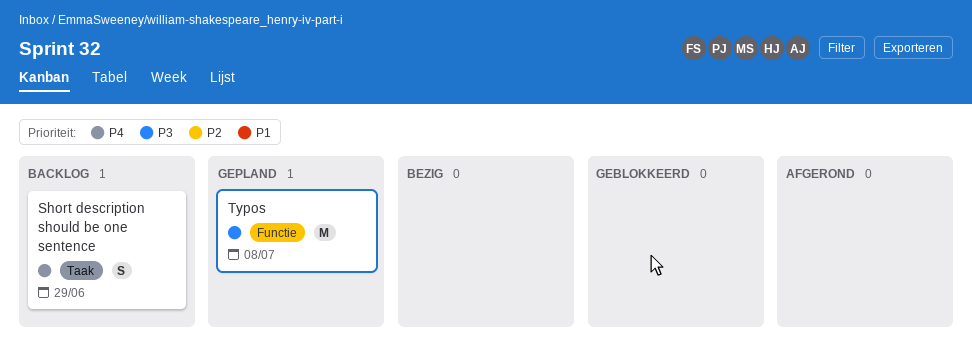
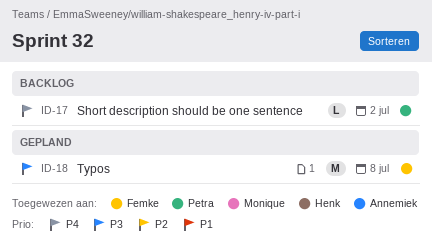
Short description should be one sentence, estimate: S -> L
Short description should be one sentence, due: Jun 29 -> Jul 2

